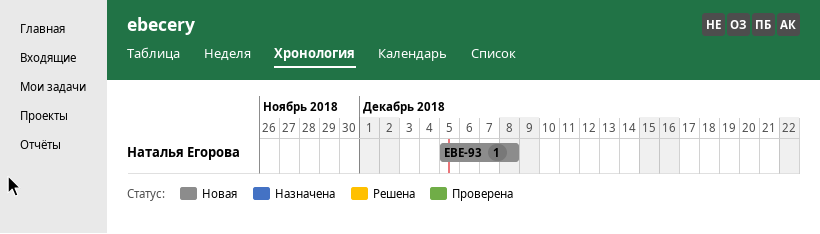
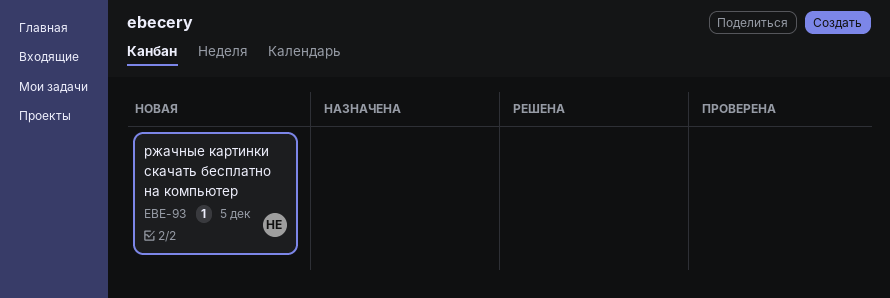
EBE-93, due: Dec 8 -> Dec 5

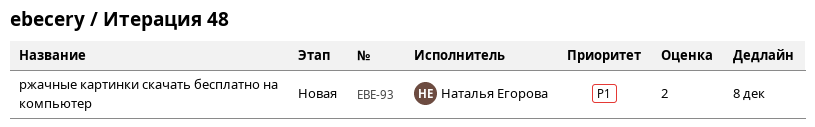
EBE-93, estimate: 1 -> 2
EBE-93, due: Dec 5 -> Dec 8

